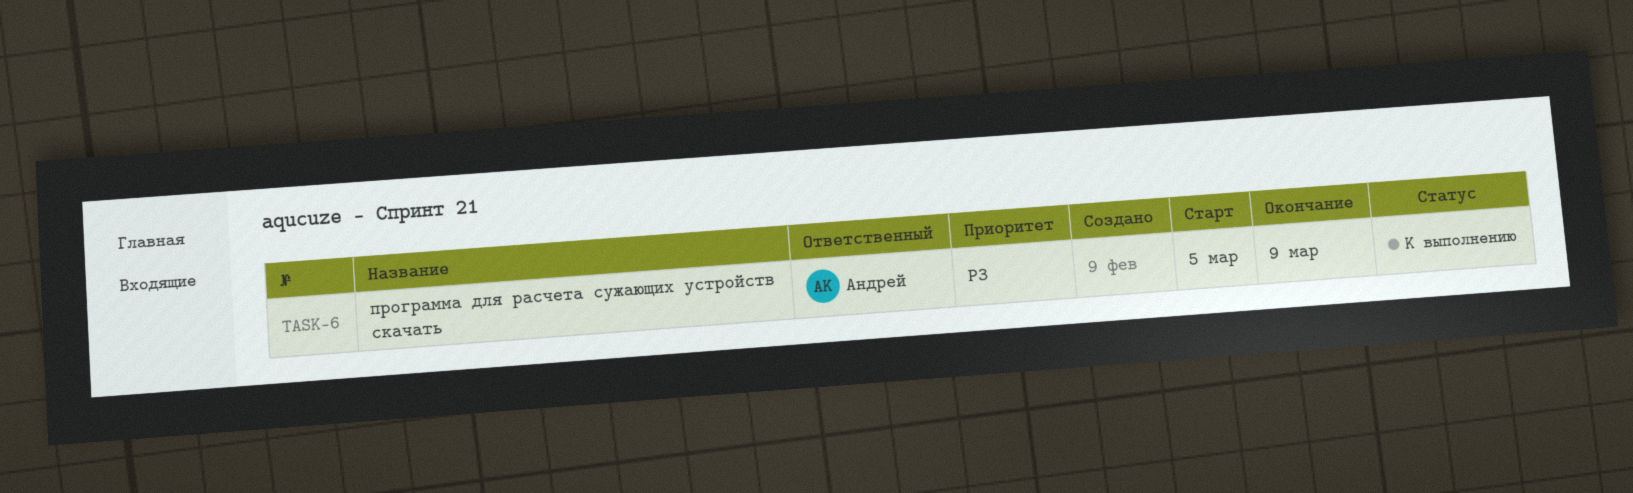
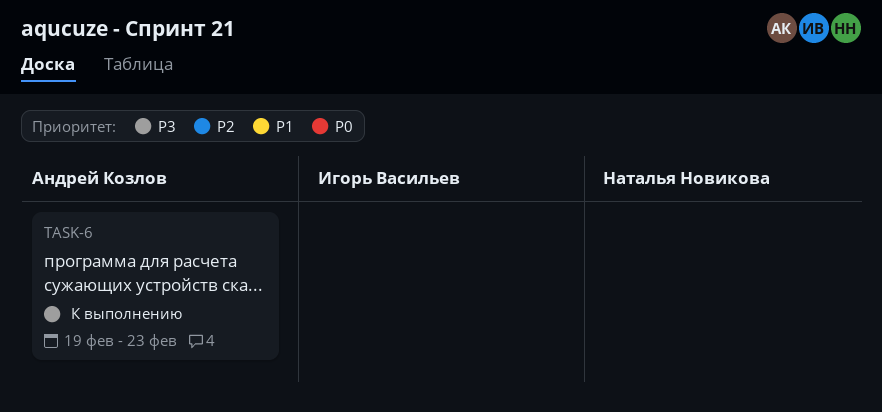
TASK-6, start: Mar 5 -> Feb 19
TASK-6, due: Mar 9 -> Feb 23

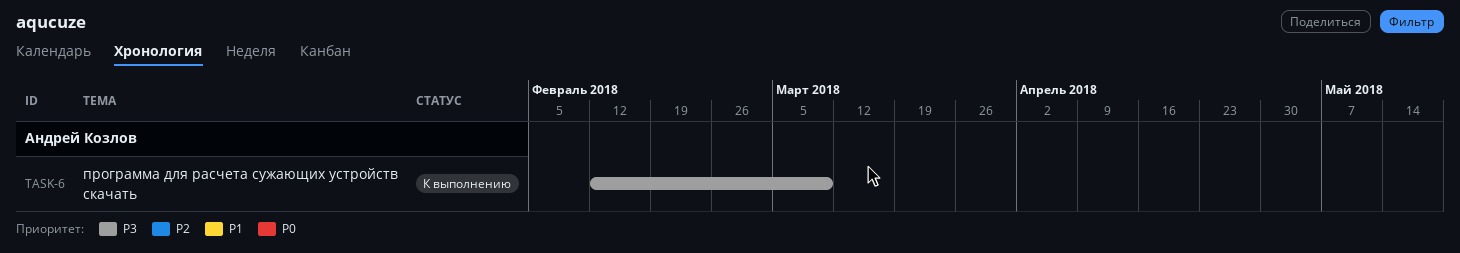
TASK-6, start: Feb 19 -> Feb 12
TASK-6, due: Feb 23 -> Mar 9

